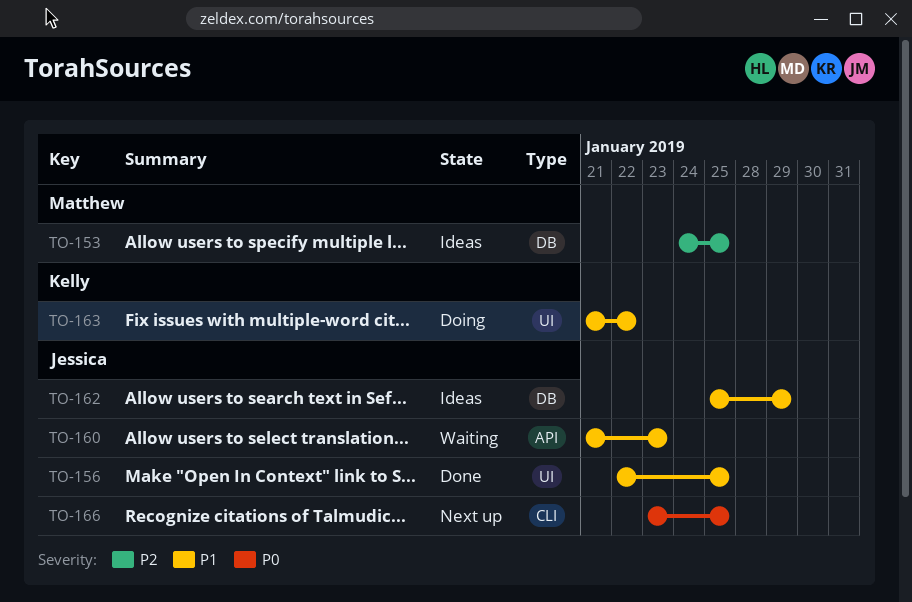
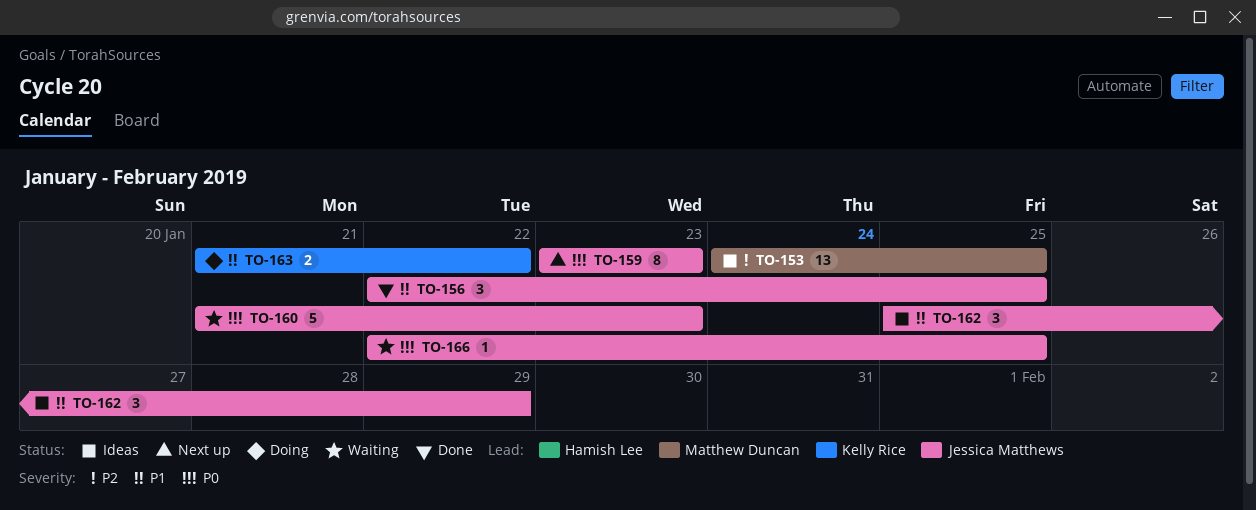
TO-159: none -> present
TO-160, priority: P1 -> P0
TO-166, status: Next up -> Waiting
TO-166, start: Jan 23 -> Jan 22

